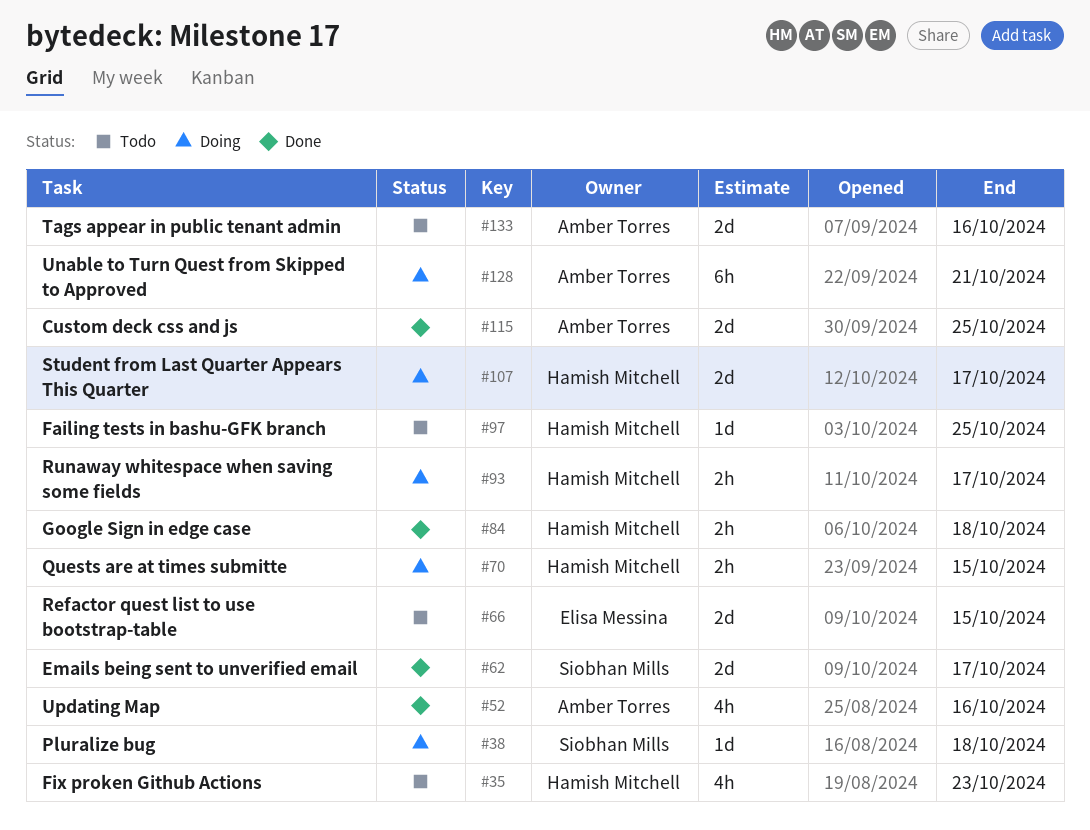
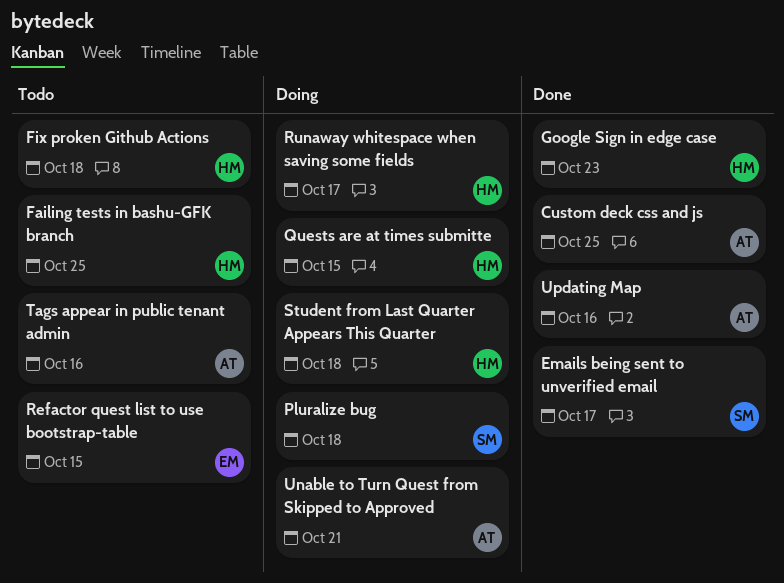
Fix proken Github Actions, due: Oct 23 -> Oct 18
Google Sign in edge case, due: Oct 18 -> Oct 23
Student from Last Quarter Appears This Quarter, due: Oct 17 -> Oct 18

